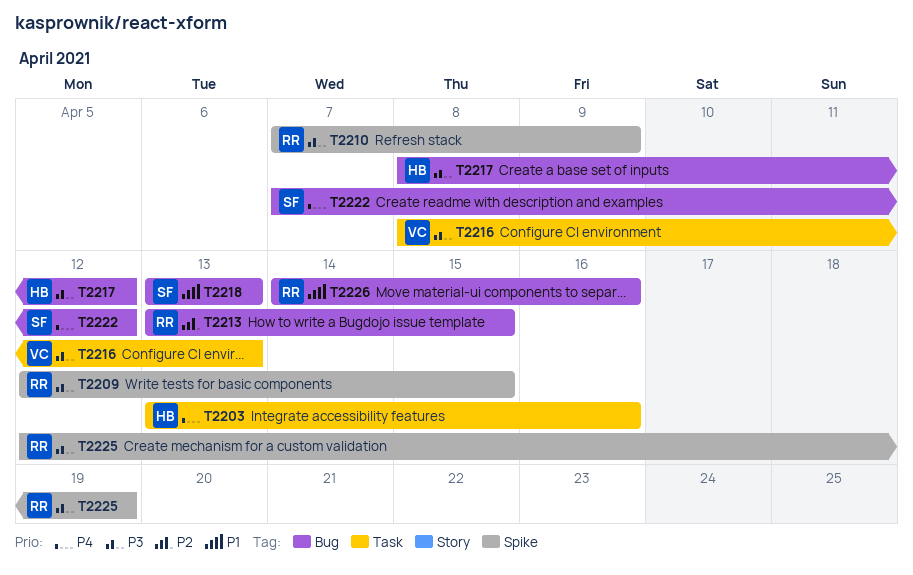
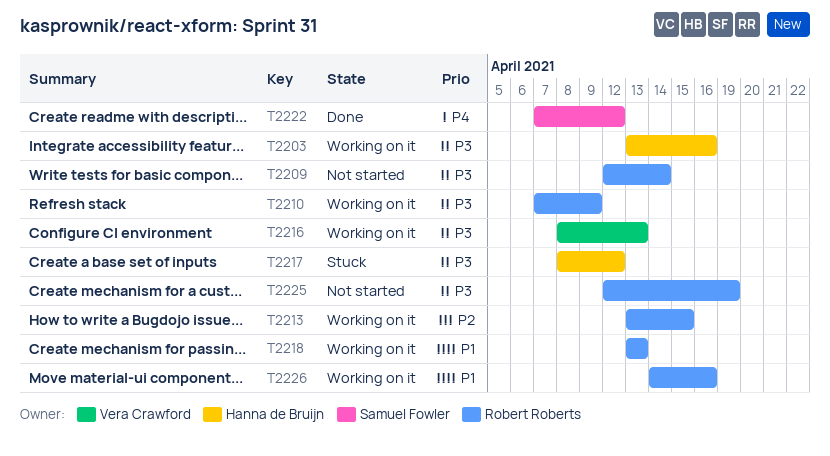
T2203, priority: P4 -> P3
T2209, due: Apr 15 -> Apr 14
T2218, owner: Samuel Fowler -> Robert Roberts

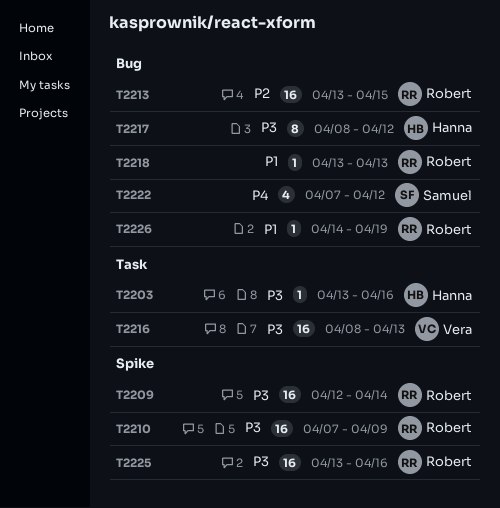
T2225, start: Apr 12 -> Apr 13
T2225, due: Apr 19 -> Apr 16
T2226, due: Apr 16 -> Apr 19

